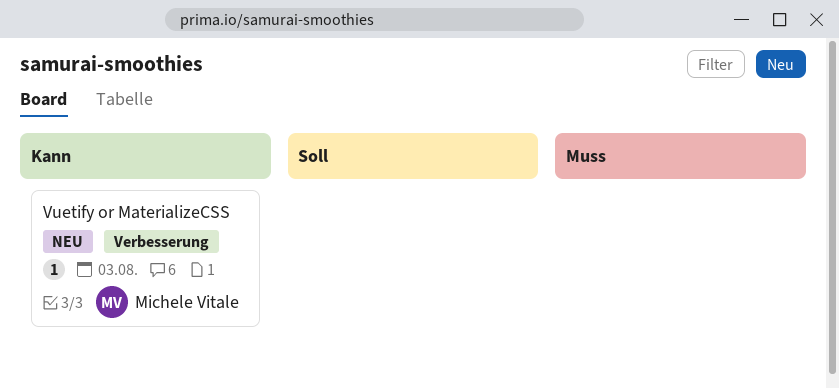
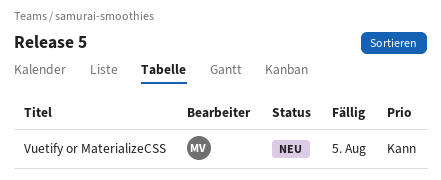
Vuetify or MaterializeCSS, due: Aug 3 -> Aug 5

